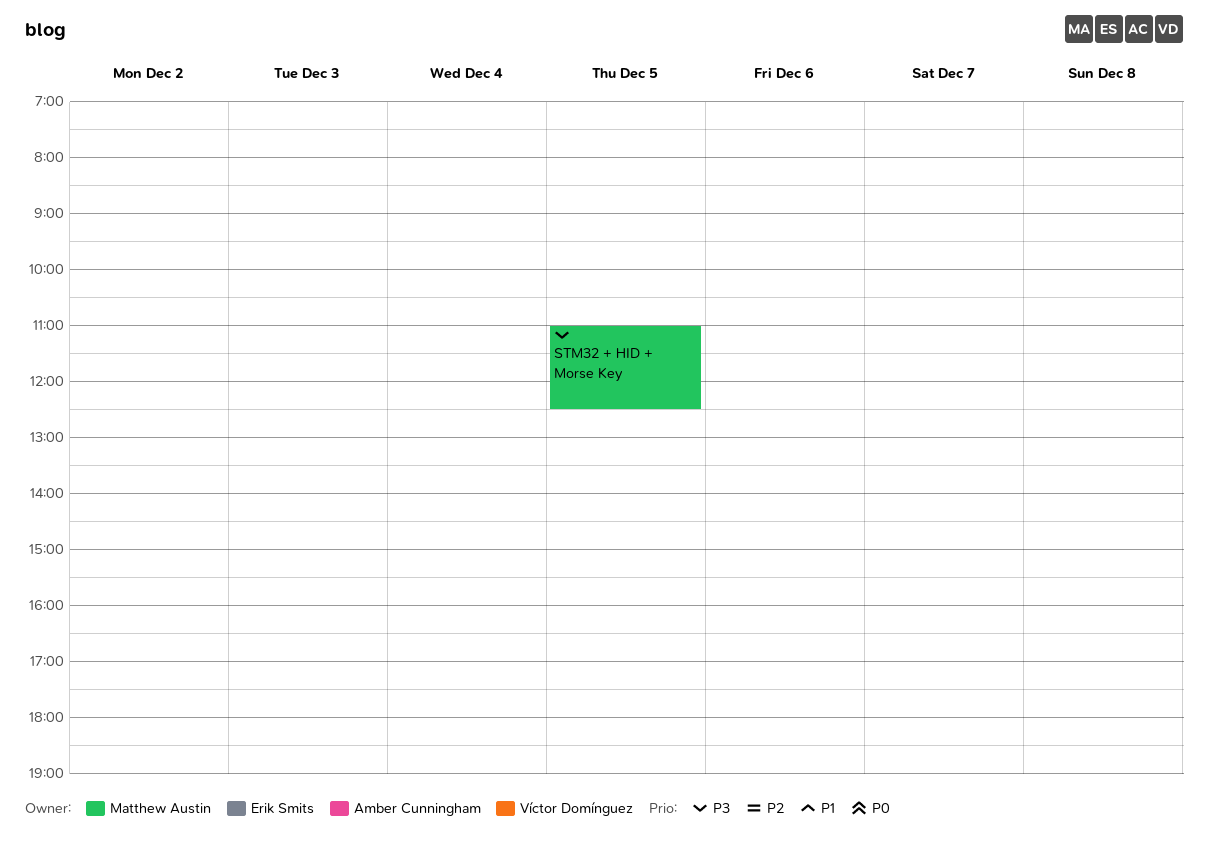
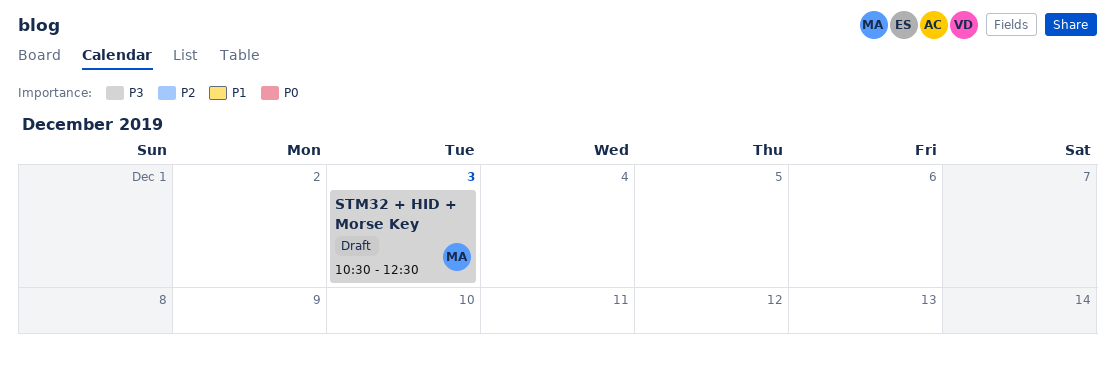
STM32 + HID + Morse Key, day: Dec 5 -> Dec 3
STM32 + HID + Morse Key, begins: 11:00 -> 10:30

